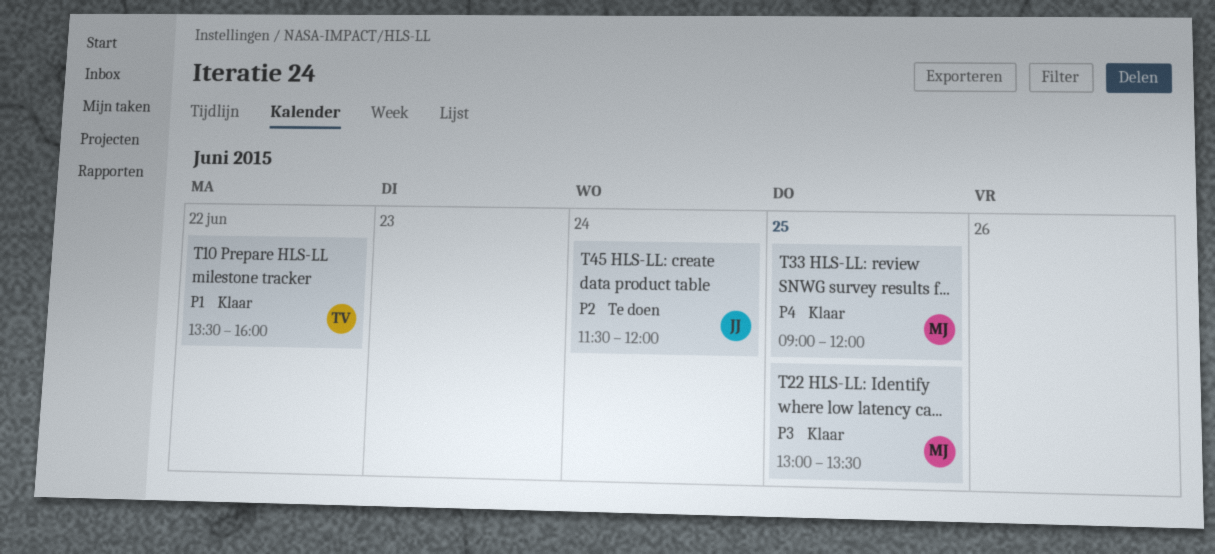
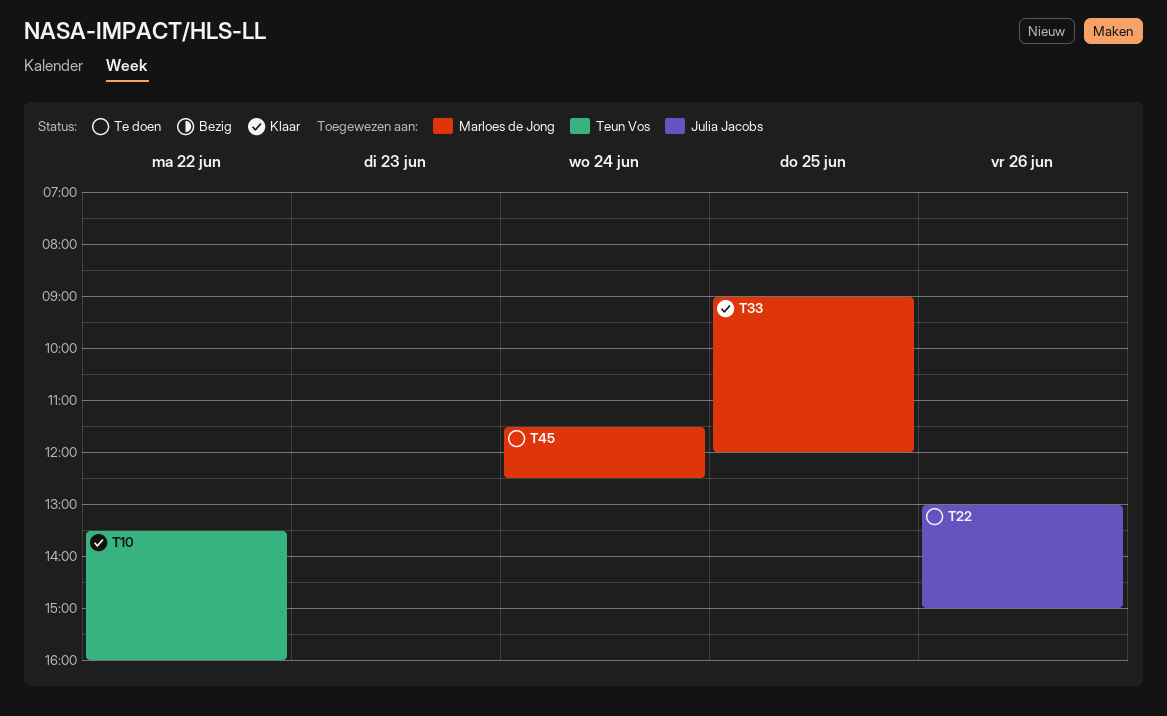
T22, status: Klaar -> Te doen
T22, owner: Marloes de Jong -> Julia Jacobs
T22, day: Jun 25 -> Jun 26
T22, ends: 13:30 -> 15:00
T45, owner: Julia Jacobs -> Marloes de Jong
T45, ends: 12:00 -> 12:30

